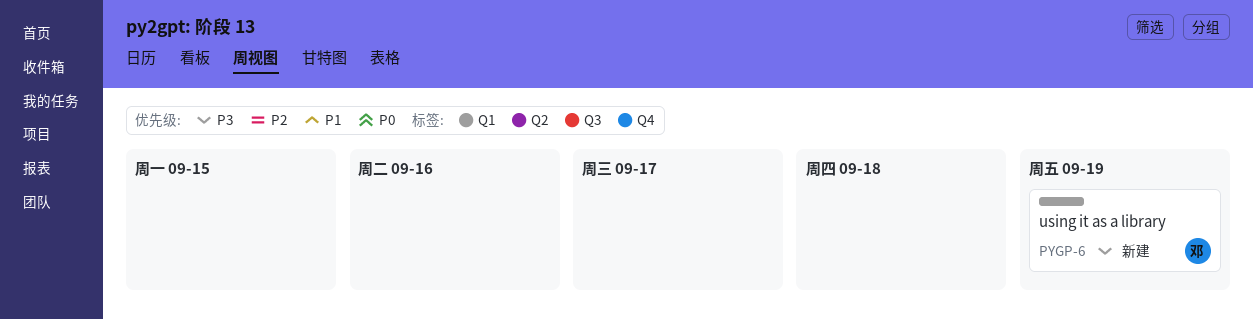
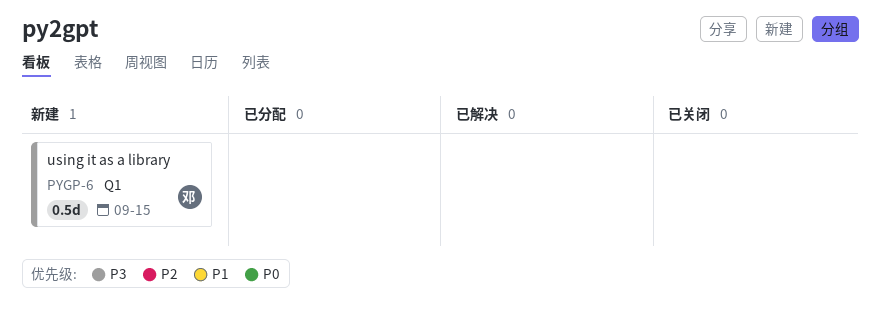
PYGP-6, due: Sep 19 -> Sep 15

